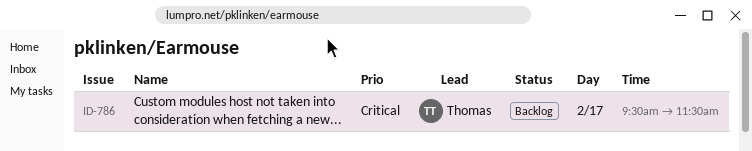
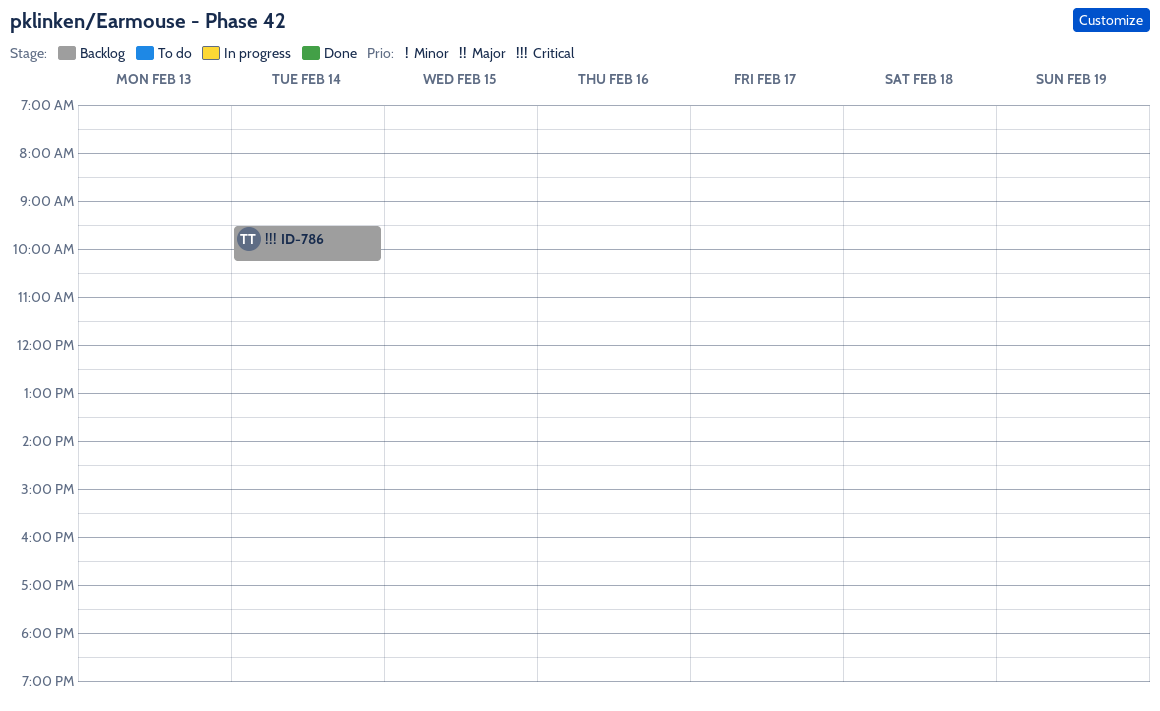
ID-786, day: Feb 17 -> Feb 14
ID-786, ends: 11:30 -> 10:15

